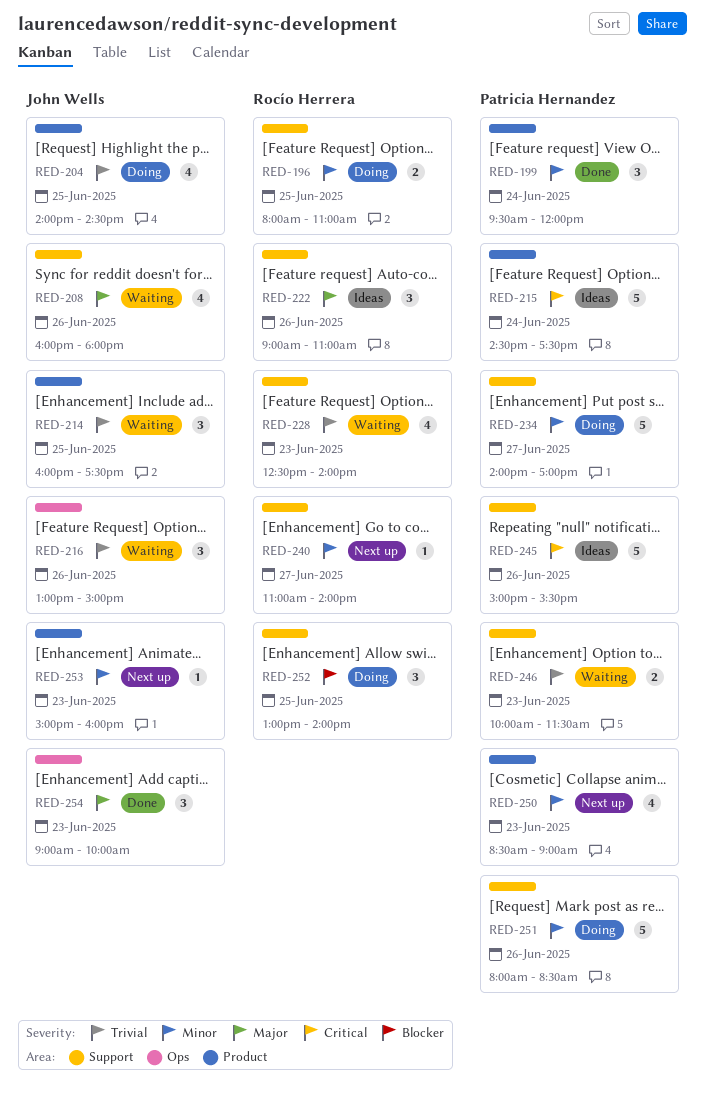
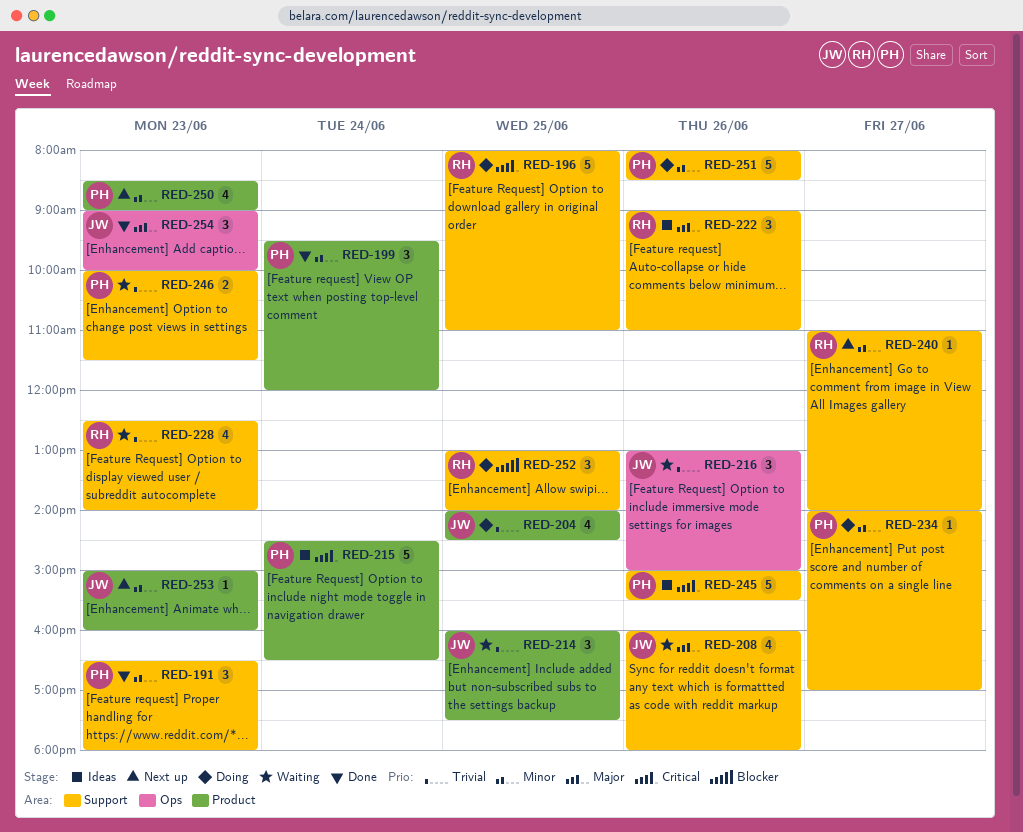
RED-191: none -> present
RED-196, priority: Minor -> Critical
RED-196, estimate: 2 -> 5
RED-215, ends: 17:30 -> 16:30
RED-234, estimate: 5 -> 1

